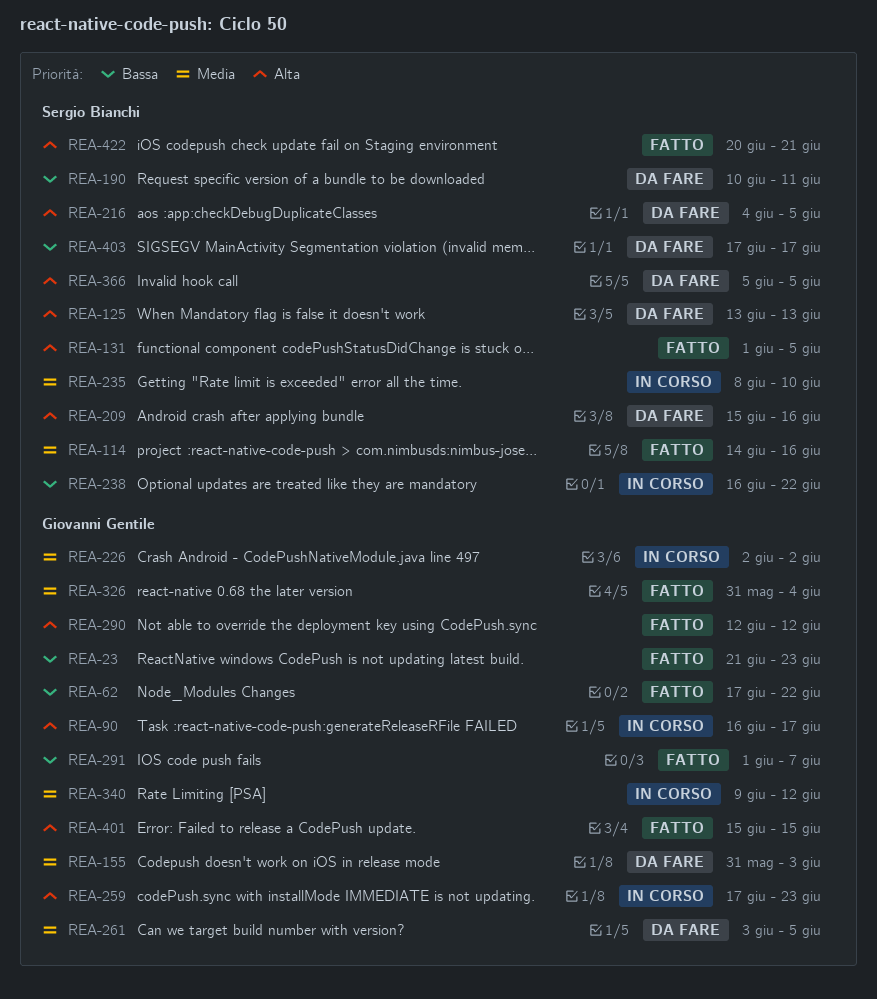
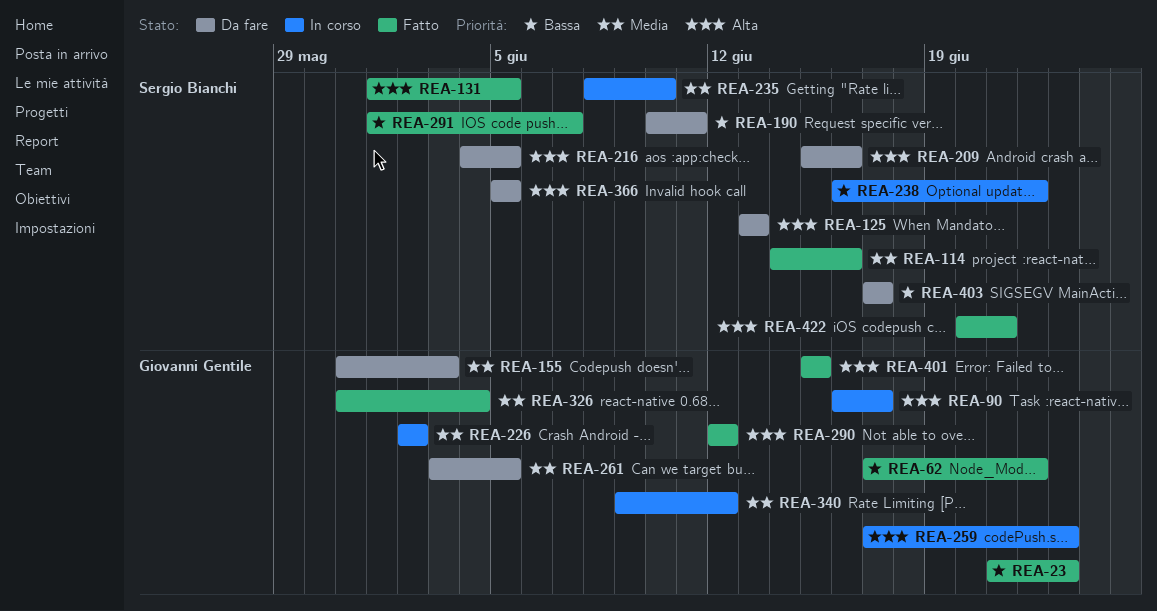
REA-291, owner: Giovanni Gentile -> Sergio Bianchi

